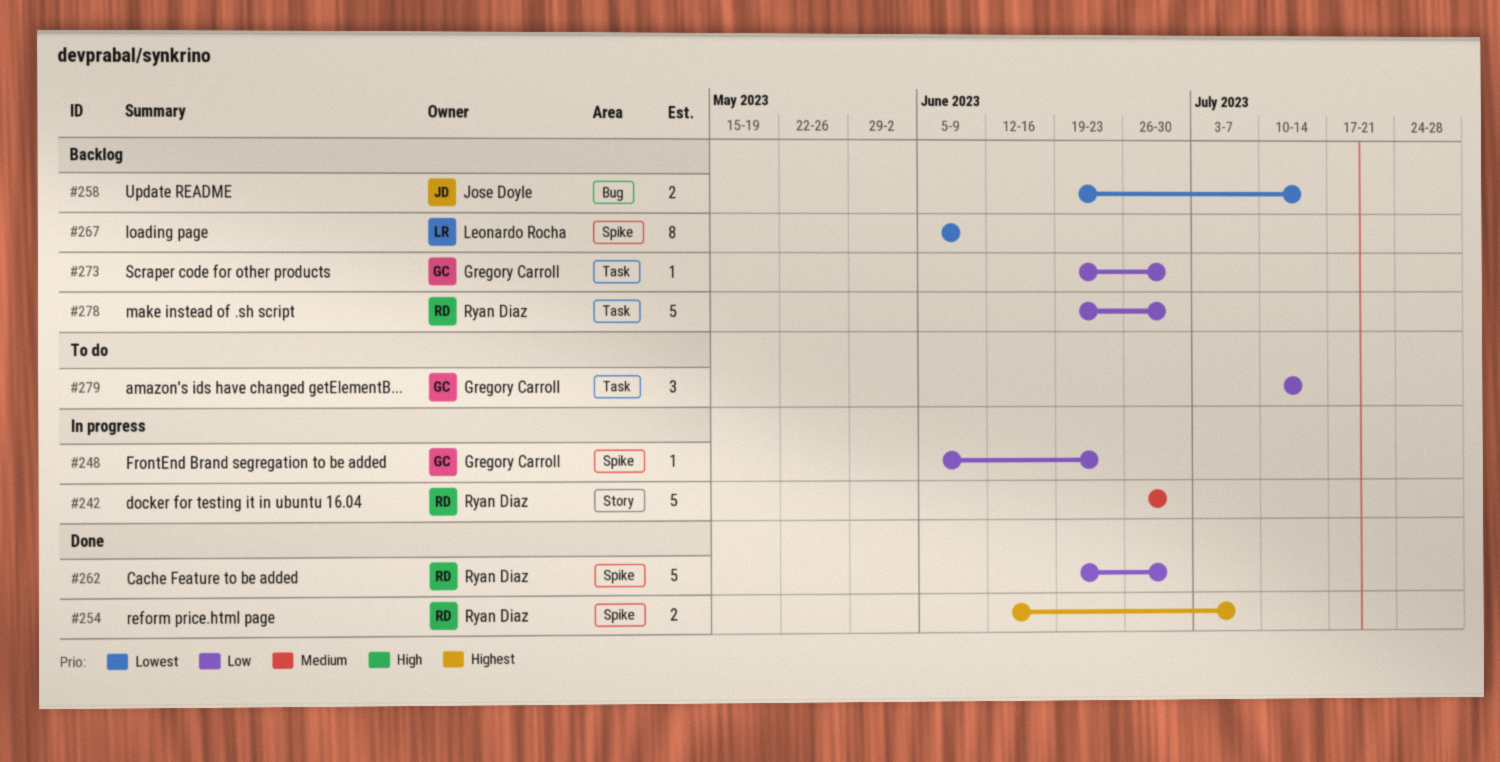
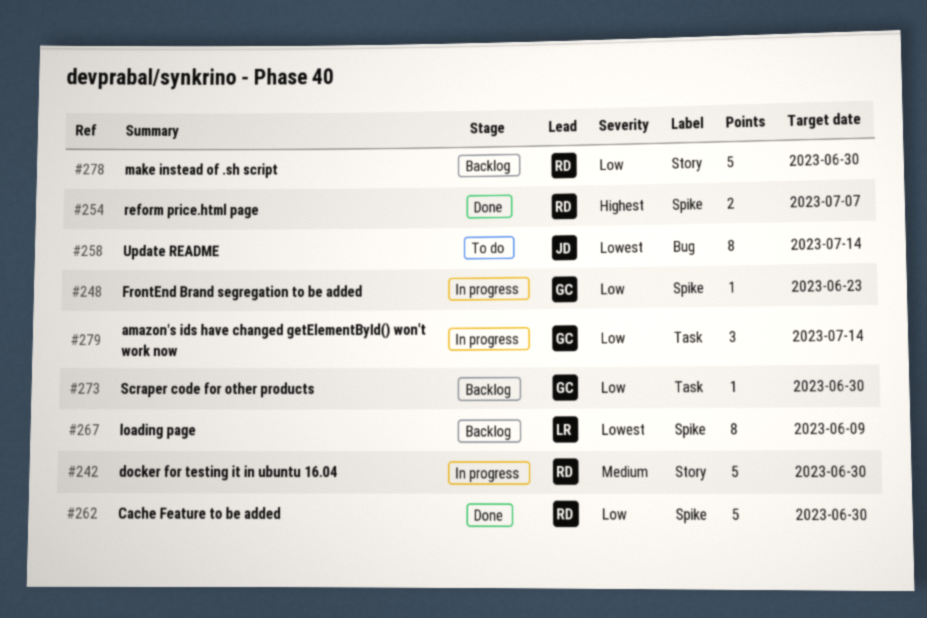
#258, status: Backlog -> To do
#258, estimate: 2 -> 8
#278, label: Task -> Story
#279, status: To do -> In progress

